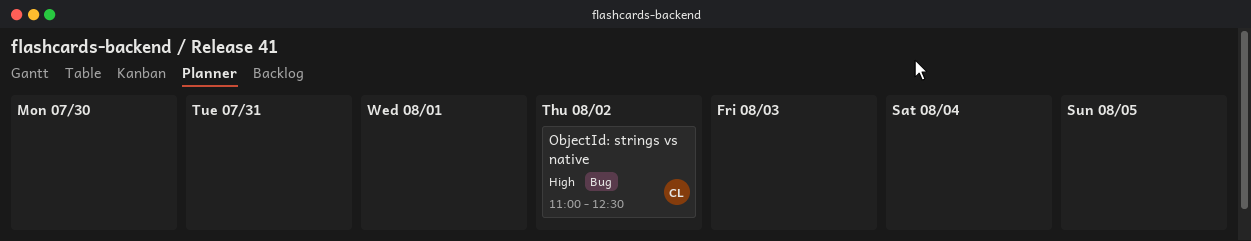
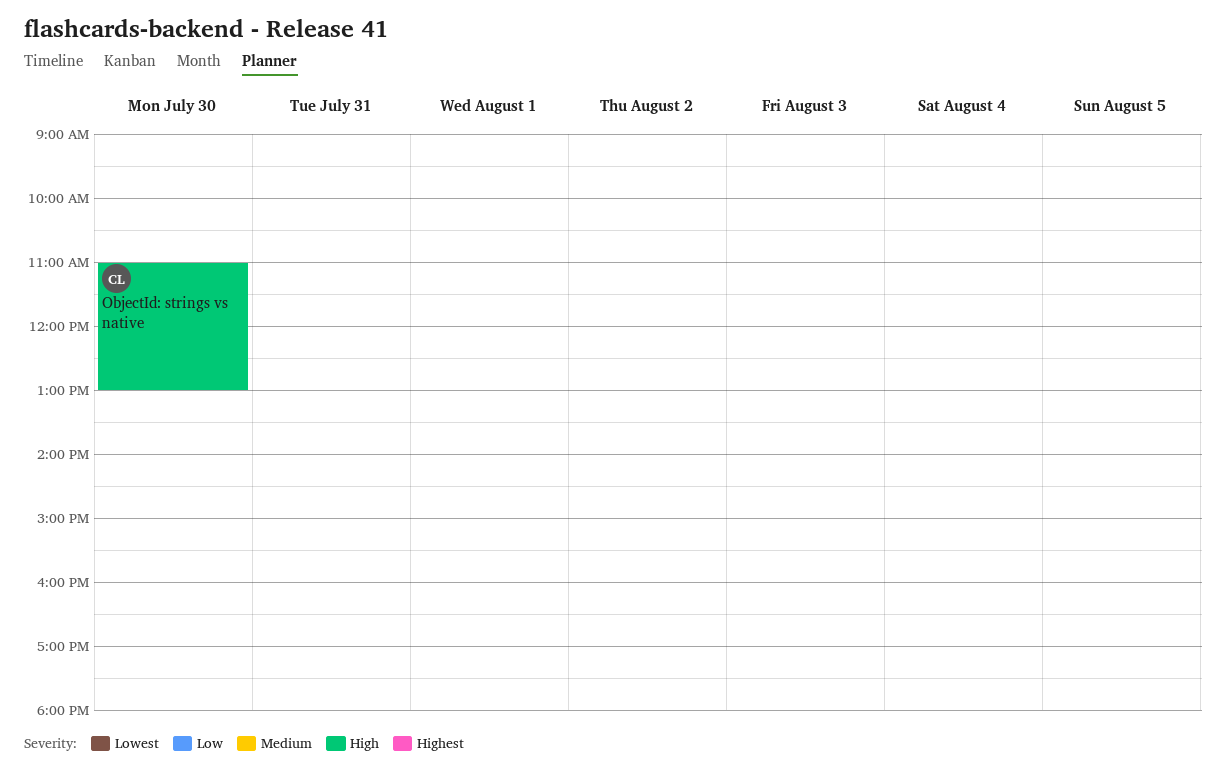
ObjectId: strings vs native, day: Aug 2 -> Jul 30
ObjectId: strings vs native, ends: 12:30 -> 13:00

